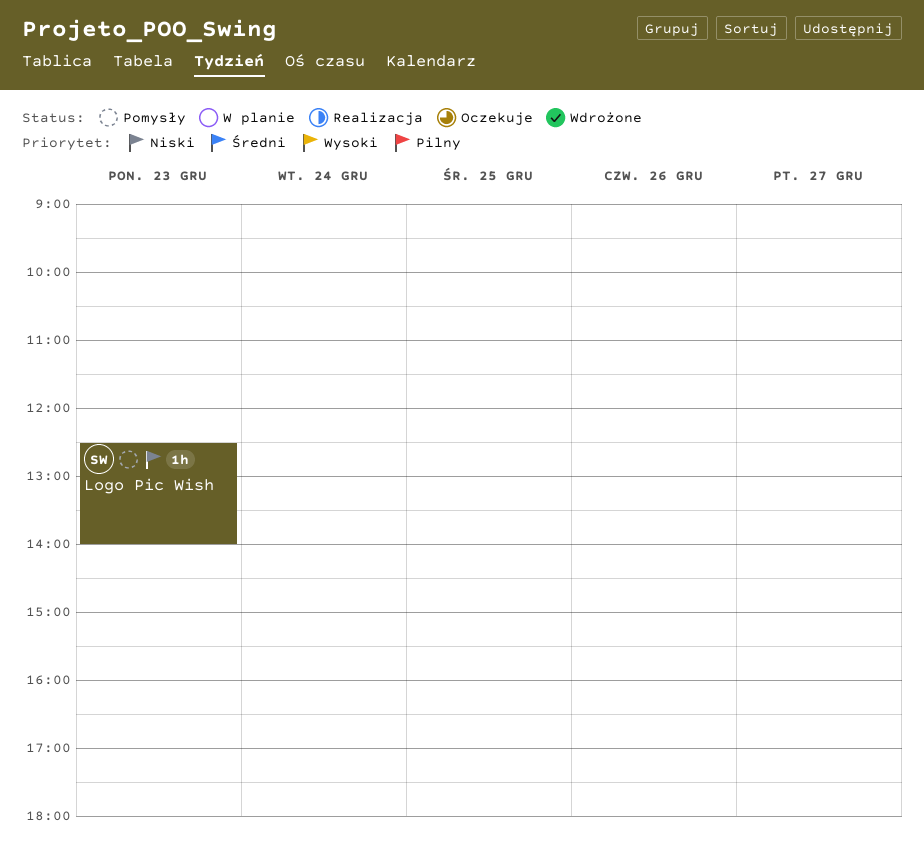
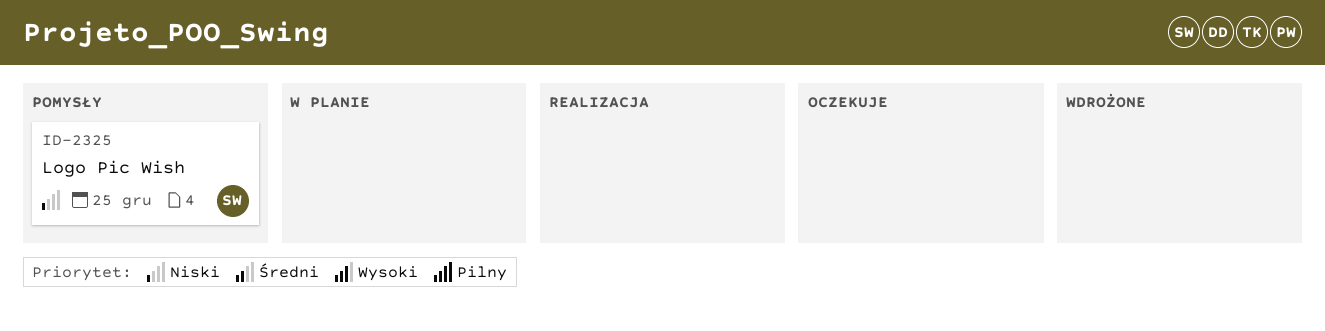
Logo Pic Wish, day: Dec 23 -> Dec 25

